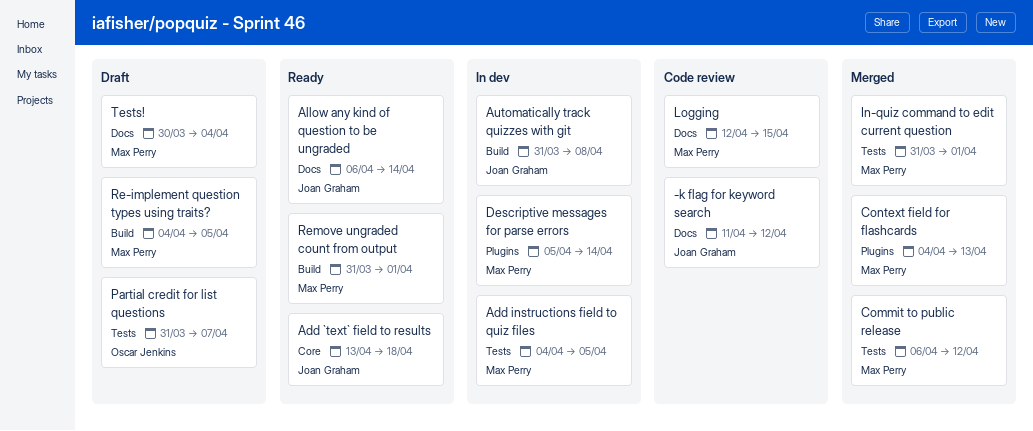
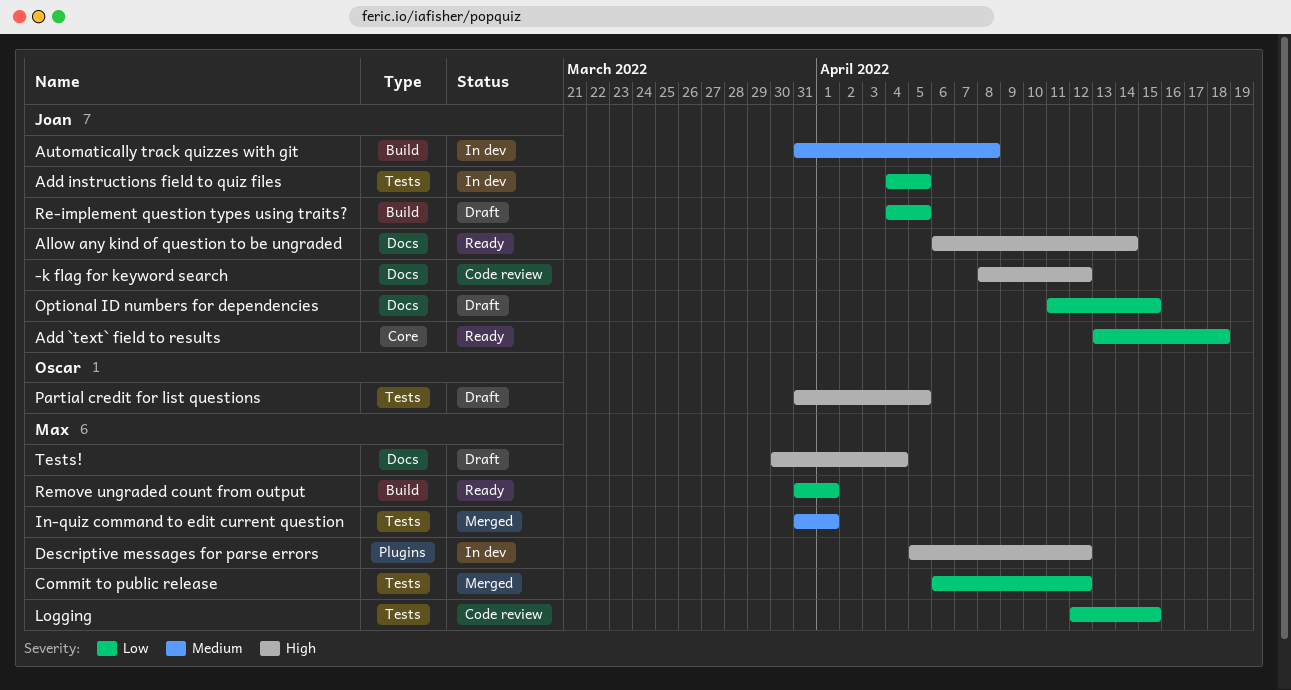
-k flag for keyword search, start: Apr 11 -> Apr 8
Add instructions field to quiz files, owner: Max Perry -> Joan Graham
Context field for flashcards: present -> none
Descriptive messages for parse errors, due: Apr 14 -> Apr 12
Logging, label: Docs -> Tests
Optional ID numbers for dependencies: none -> present
Partial credit for list questions, due: Apr 7 -> Apr 5
Re-implement question types using traits?, owner: Max Perry -> Joan Graham

